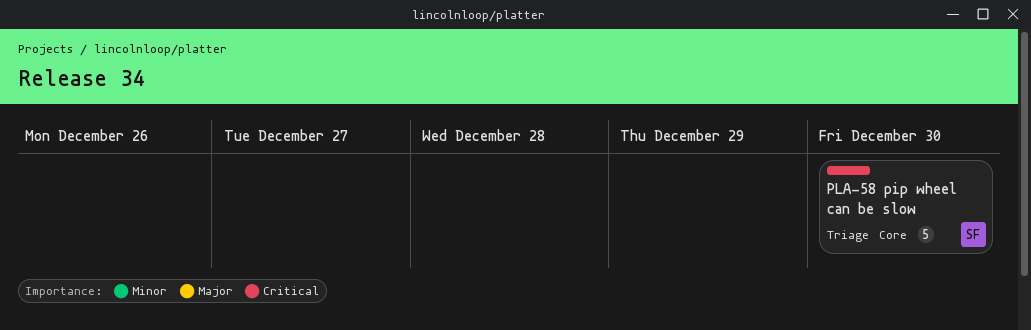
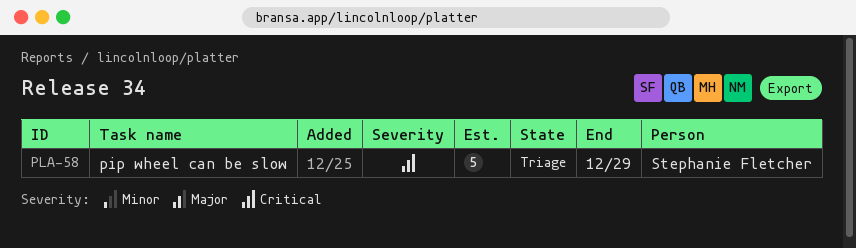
PLA-58, due: Dec 30 -> Dec 29

